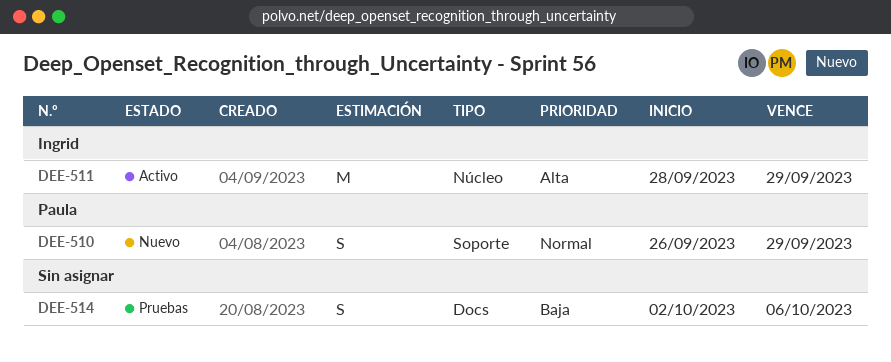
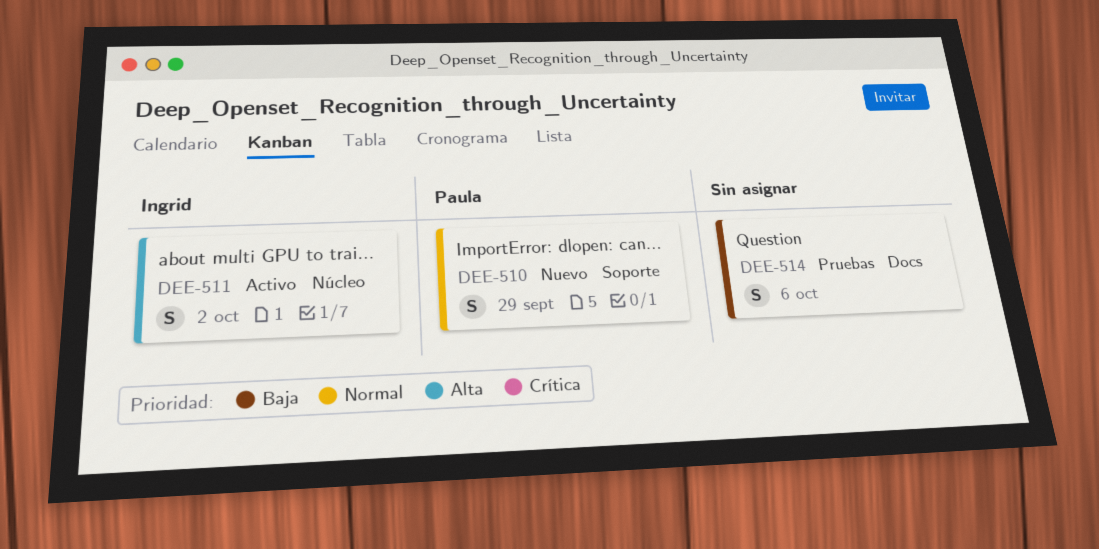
DEE-511, estimate: M -> S
DEE-511, due: Sep 29 -> Oct 2

